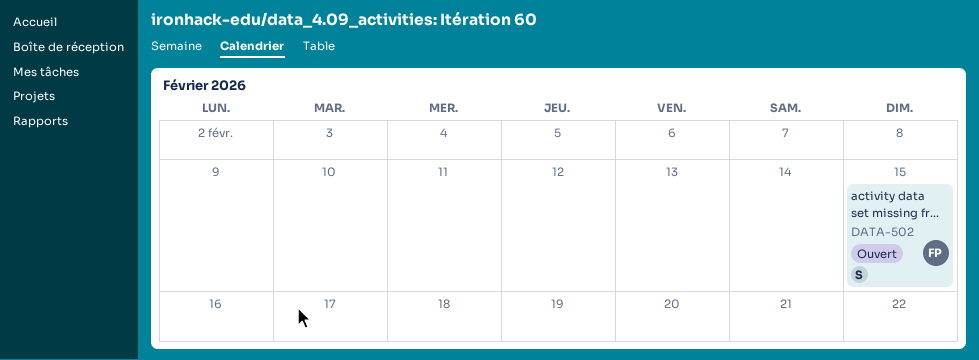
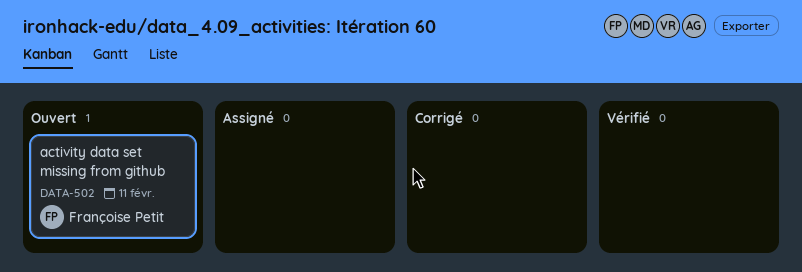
DATA-502, due: Feb 15 -> Feb 11

